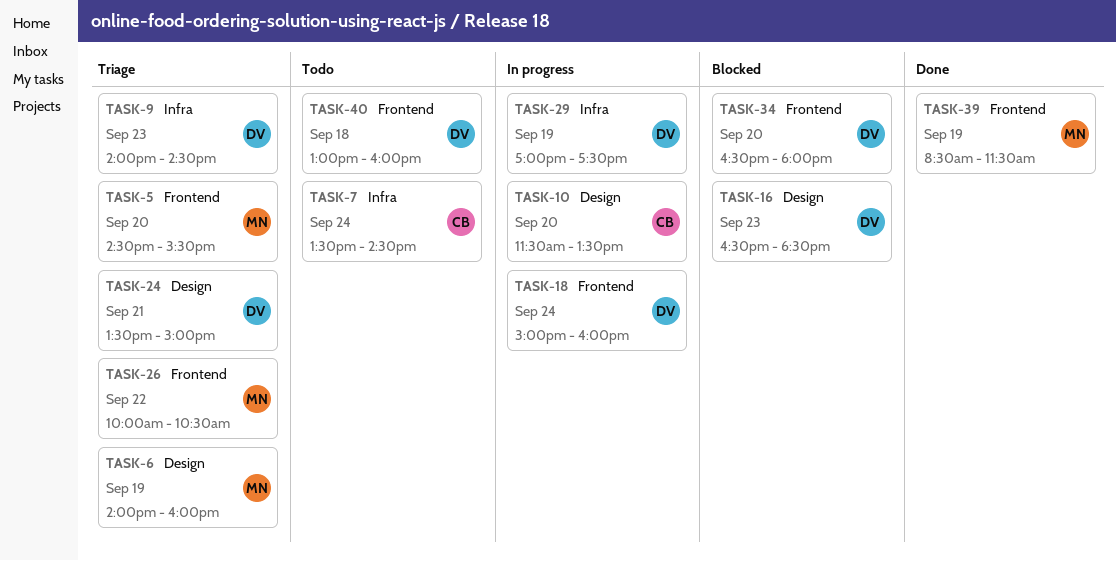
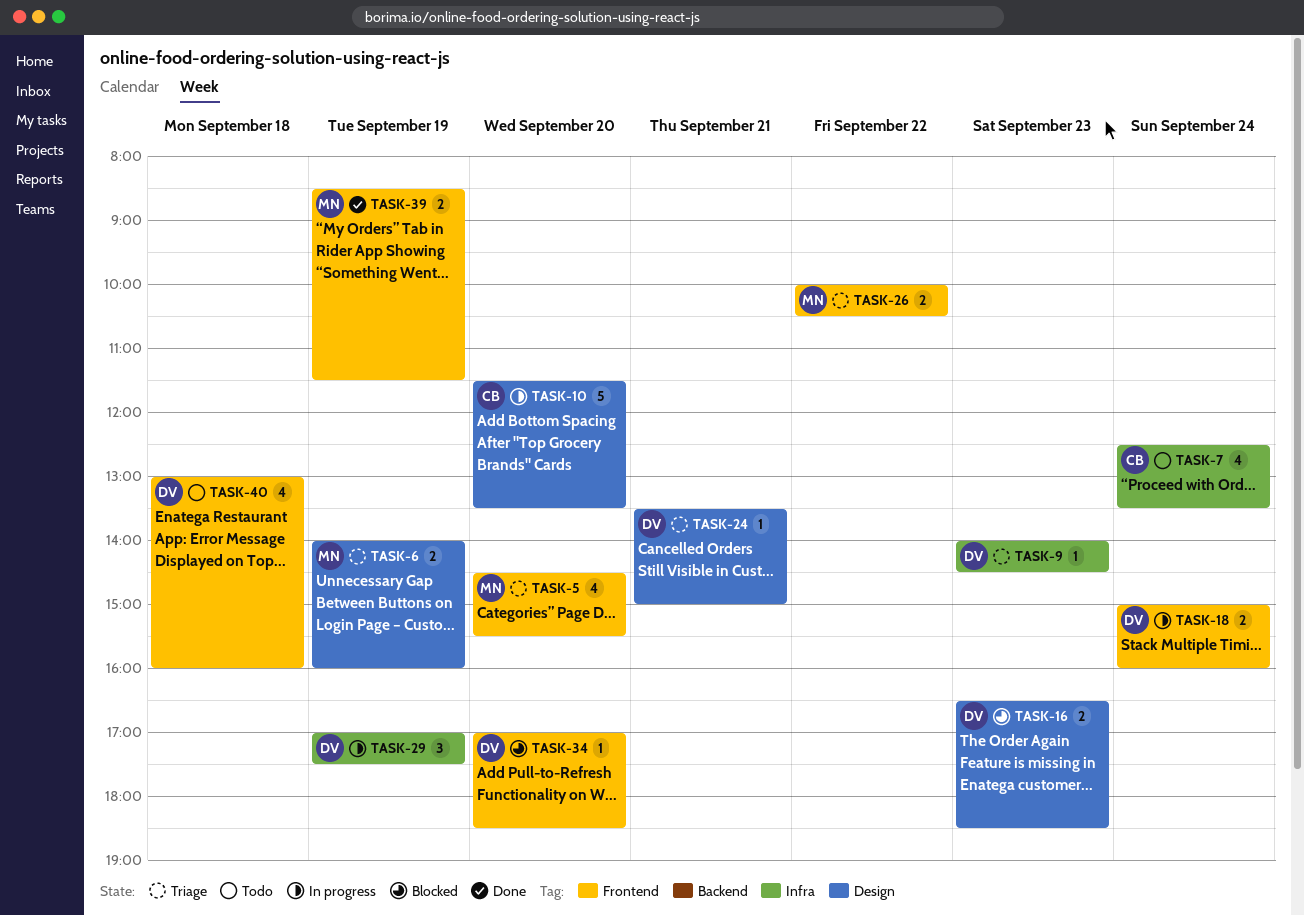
TASK-7, begins: 13:30 -> 12:30
TASK-7, ends: 14:30 -> 13:30
TASK-34, begins: 16:30 -> 17:00
TASK-34, ends: 18:00 -> 18:30

